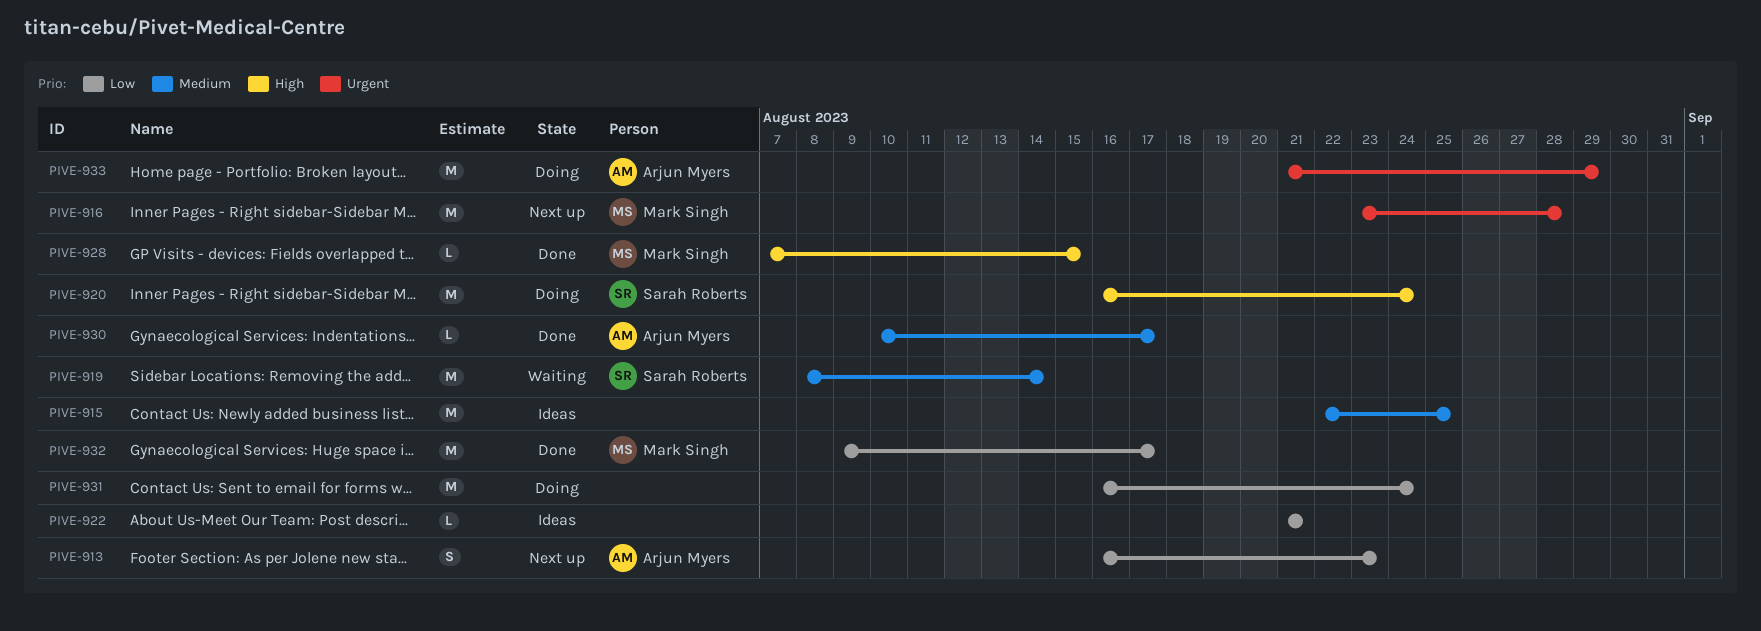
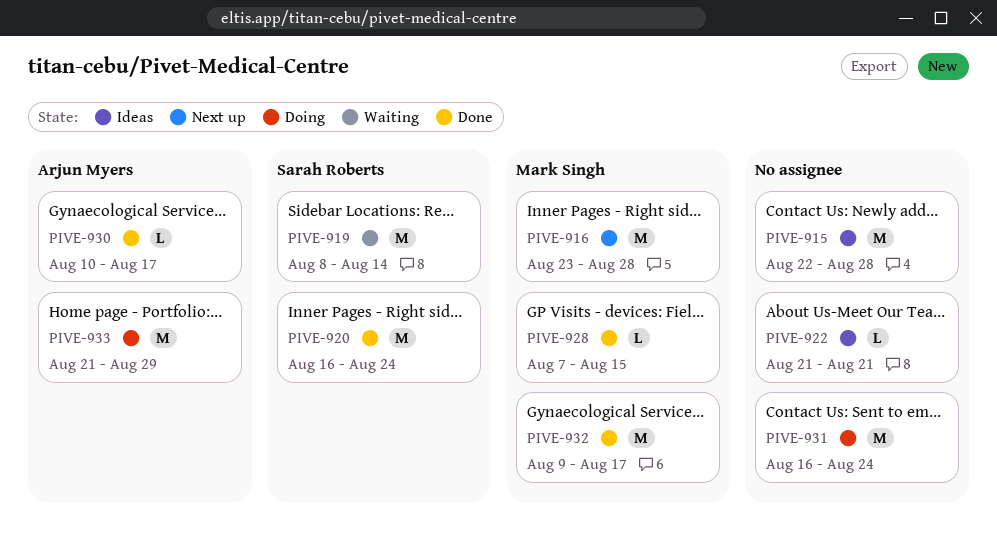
PIVE-913: present -> none
PIVE-915, due: Aug 25 -> Aug 28
PIVE-920, status: Doing -> Done

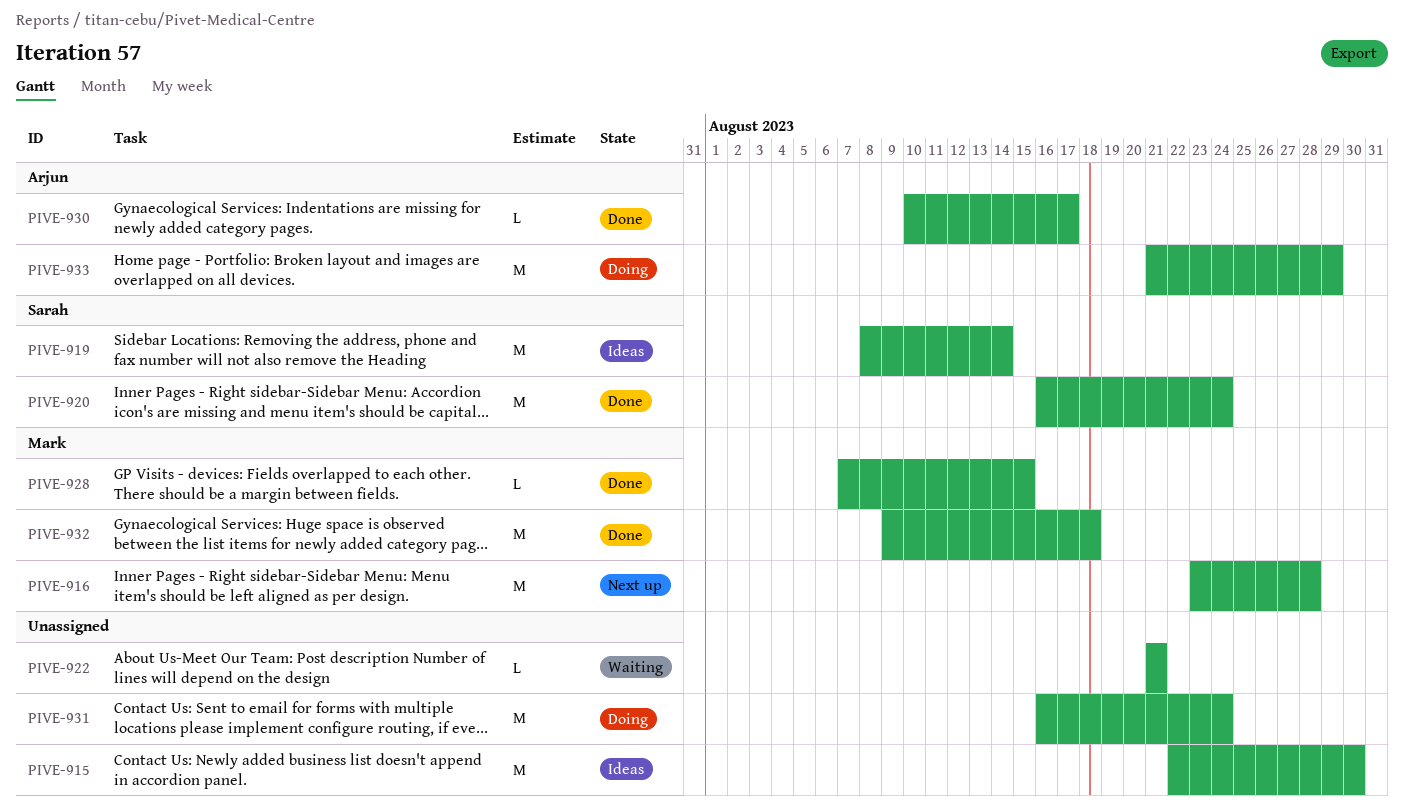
PIVE-915, due: Aug 28 -> Aug 30
PIVE-919, status: Waiting -> Ideas
PIVE-922, status: Ideas -> Waiting
PIVE-932, due: Aug 17 -> Aug 18

